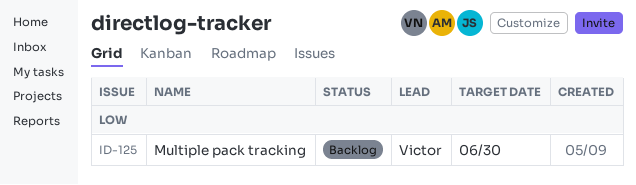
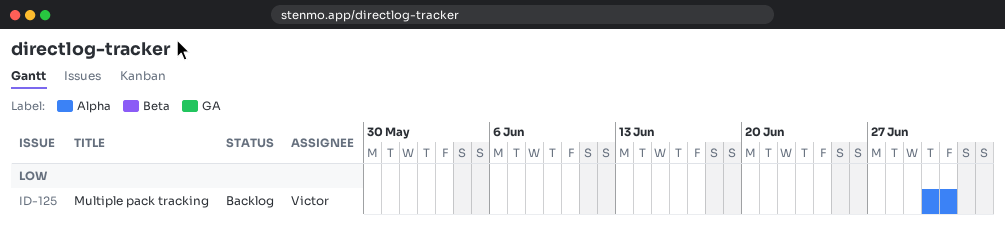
ID-125, due: Jun 30 -> Jul 1

